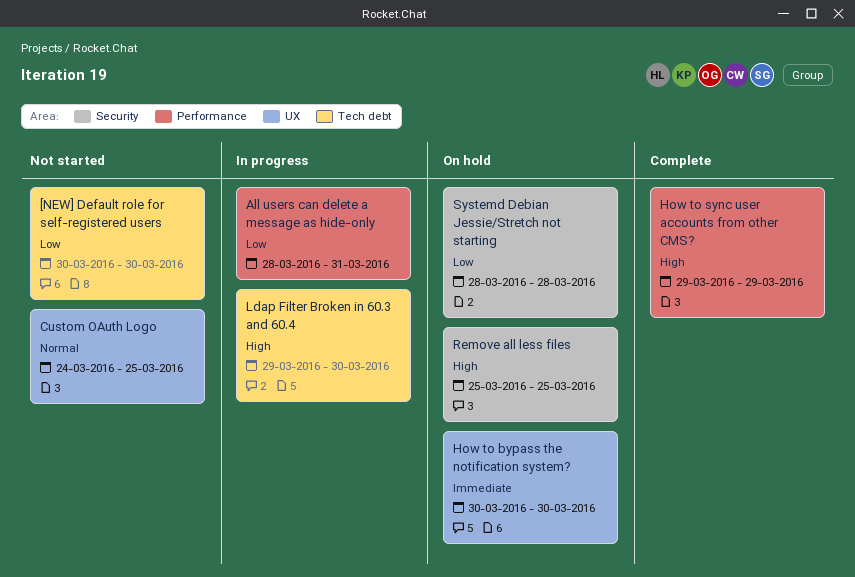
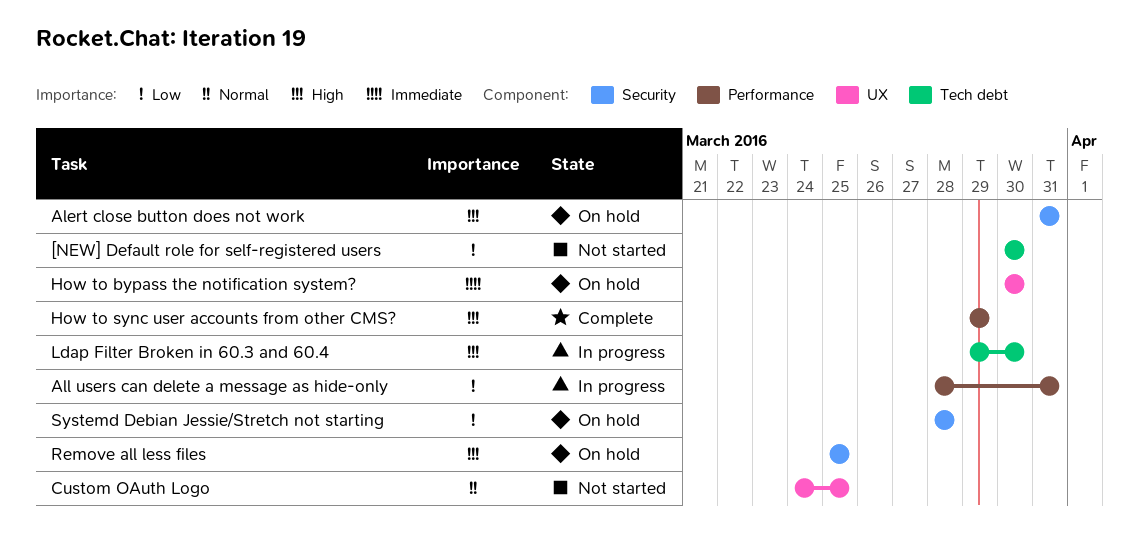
Alert close button does not work: none -> present

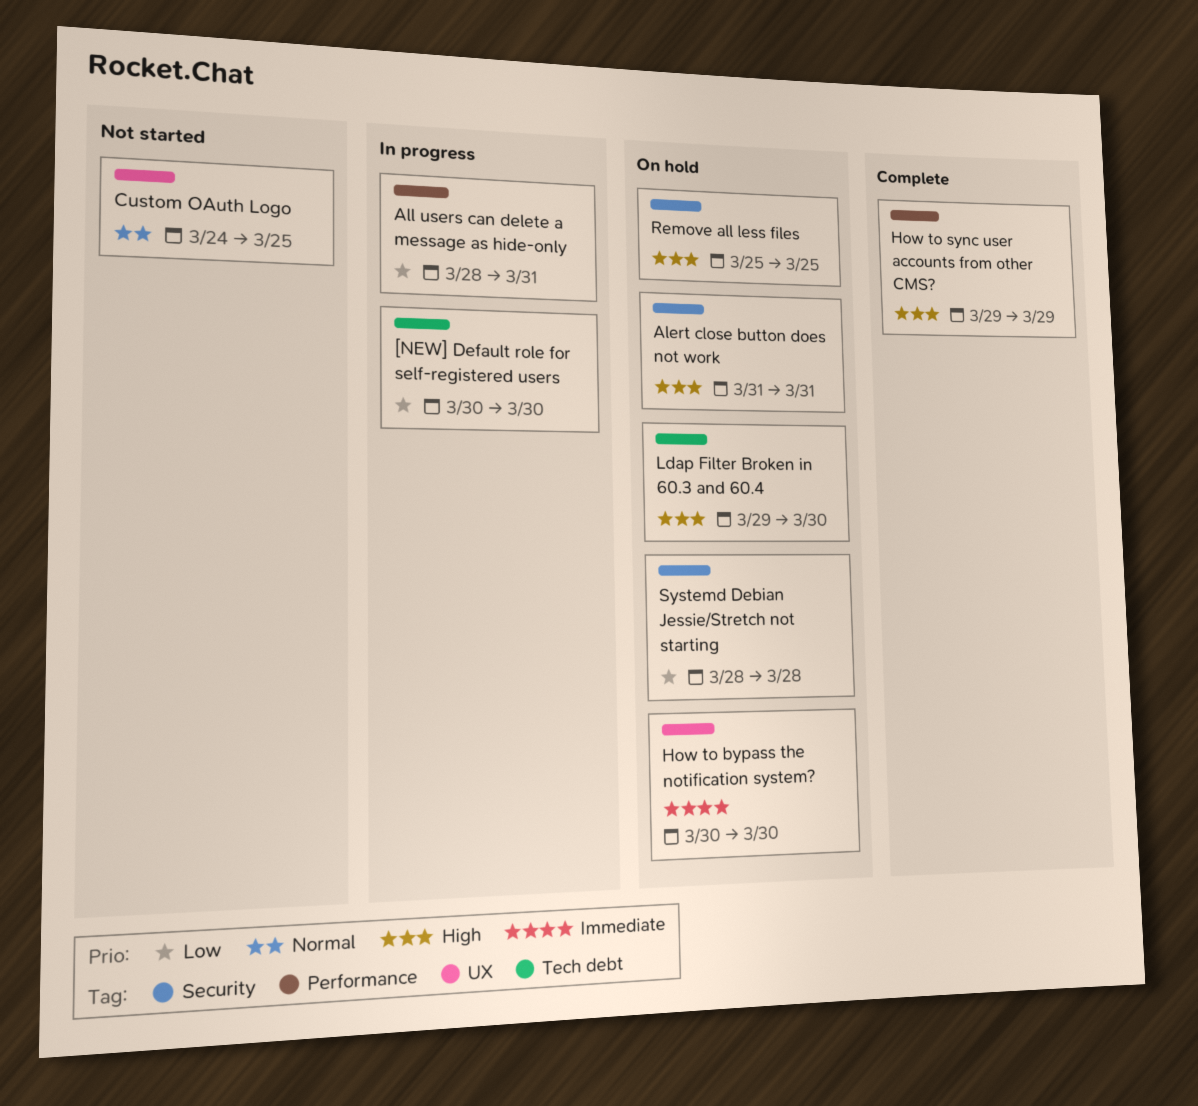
[NEW] Default role for self-registered users, status: Not started -> In progress
Ldap Filter Broken in 60.3 and 60.4, status: In progress -> On hold

